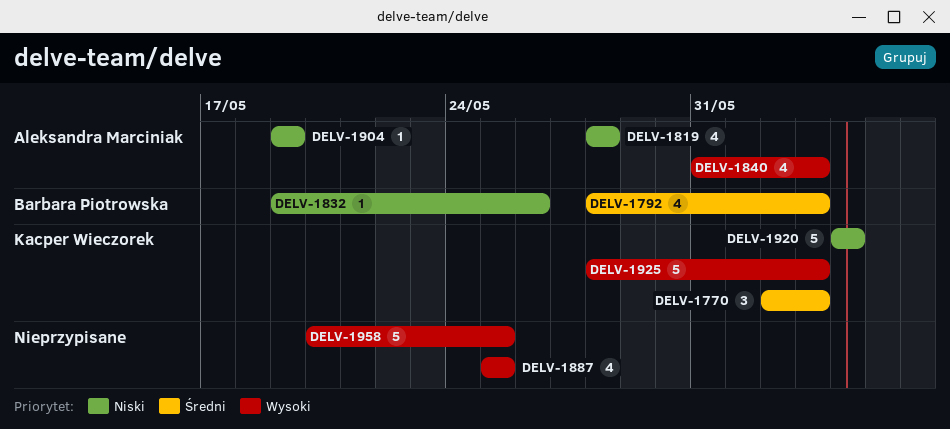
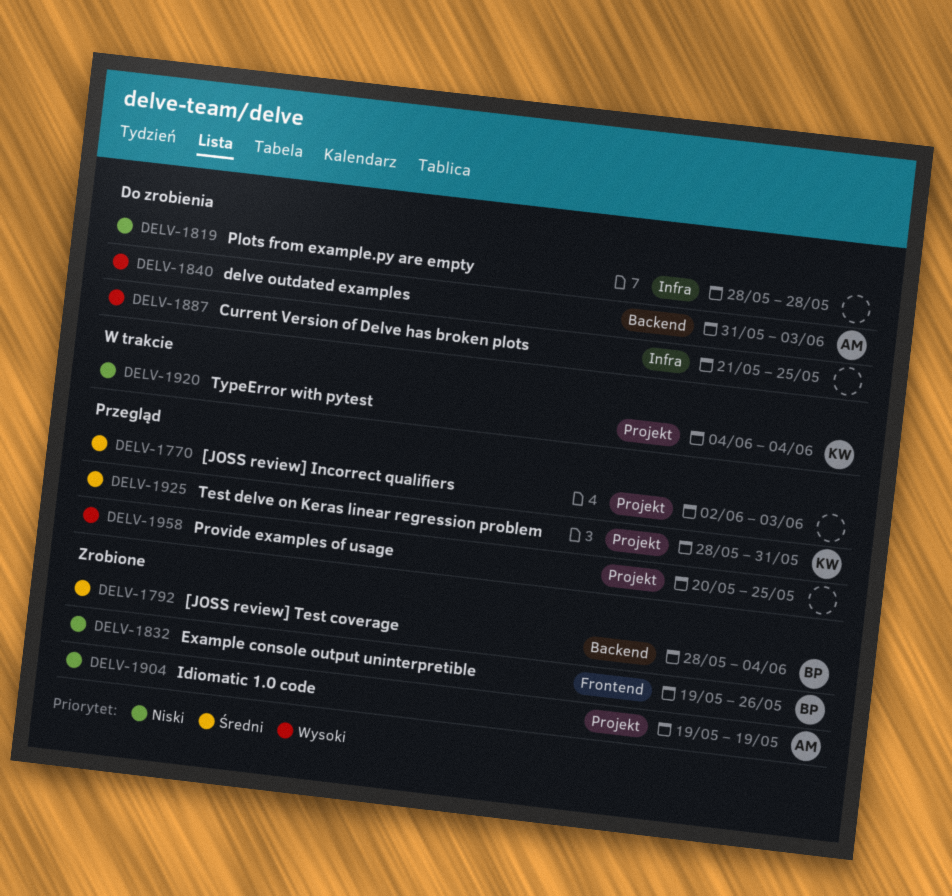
DELV-1770, owner: Kacper Wieczorek -> none
DELV-1792, due: Jun 3 -> Jun 4
DELV-1819, owner: Aleksandra Marciniak -> none
DELV-1887, start: May 25 -> May 21
DELV-1925, priority: Wysoki -> Średni
DELV-1925, due: Jun 3 -> May 31

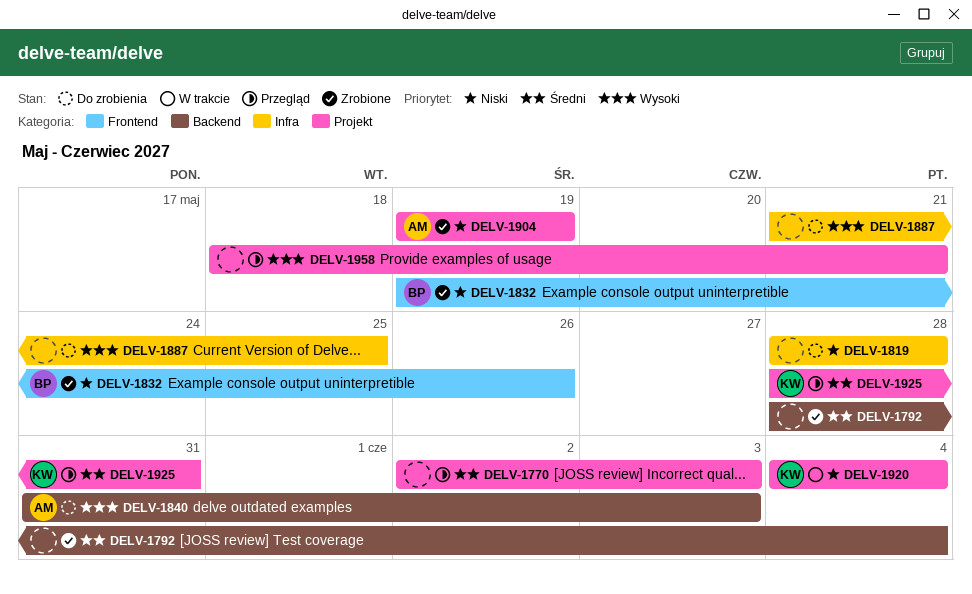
DELV-1792, owner: BP -> none
DELV-1958, start: May 20 -> May 18
DELV-1958, due: May 25 -> May 21

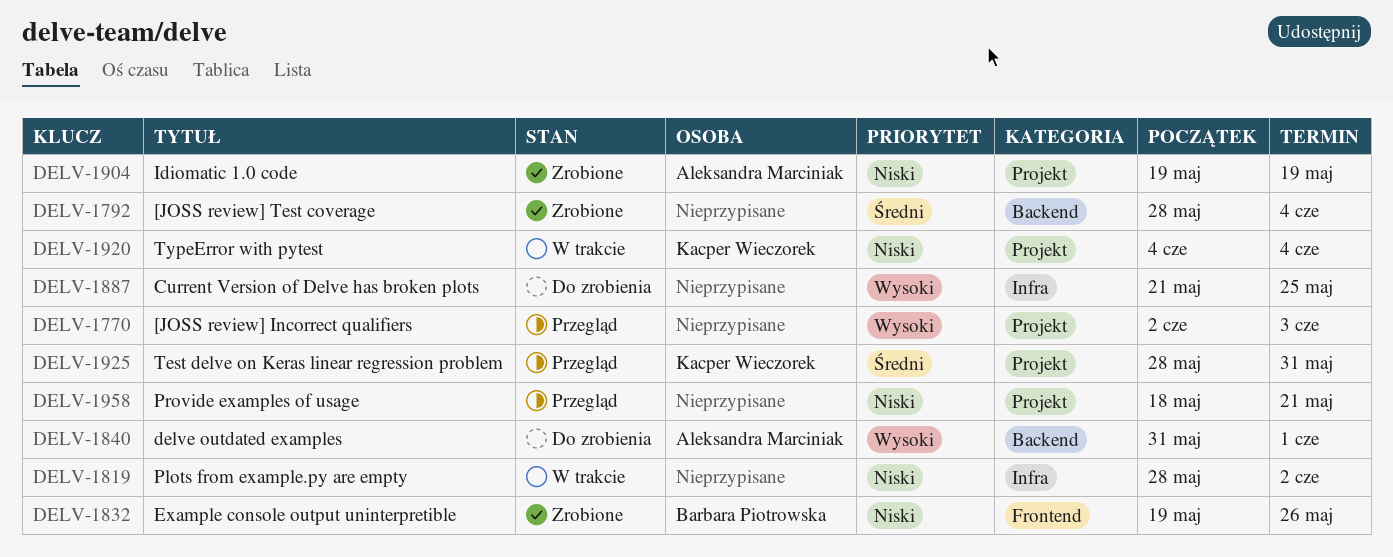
DELV-1770, priority: Średni -> Wysoki
DELV-1819, status: Do zrobienia -> W trakcie
DELV-1819, due: May 28 -> Jun 2
DELV-1840, due: Jun 3 -> Jun 1
DELV-1958, priority: Wysoki -> Niski

